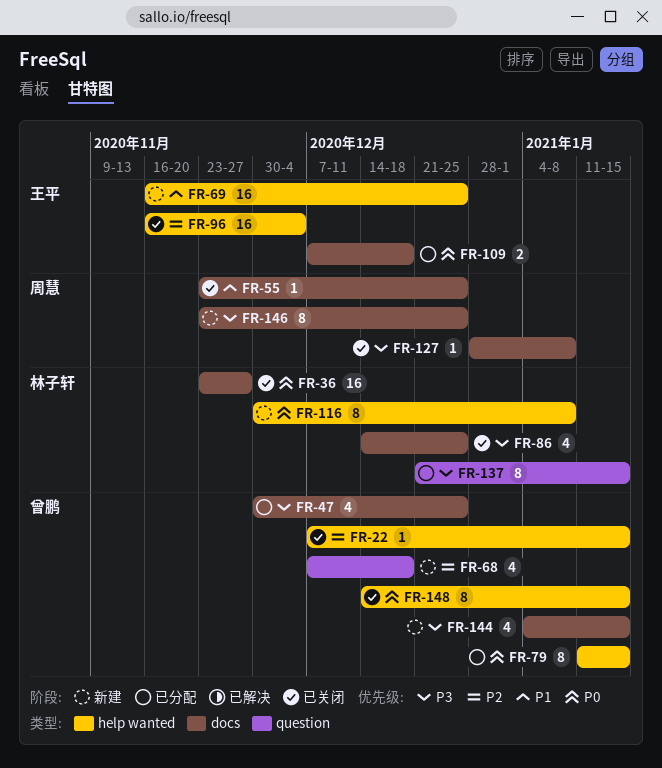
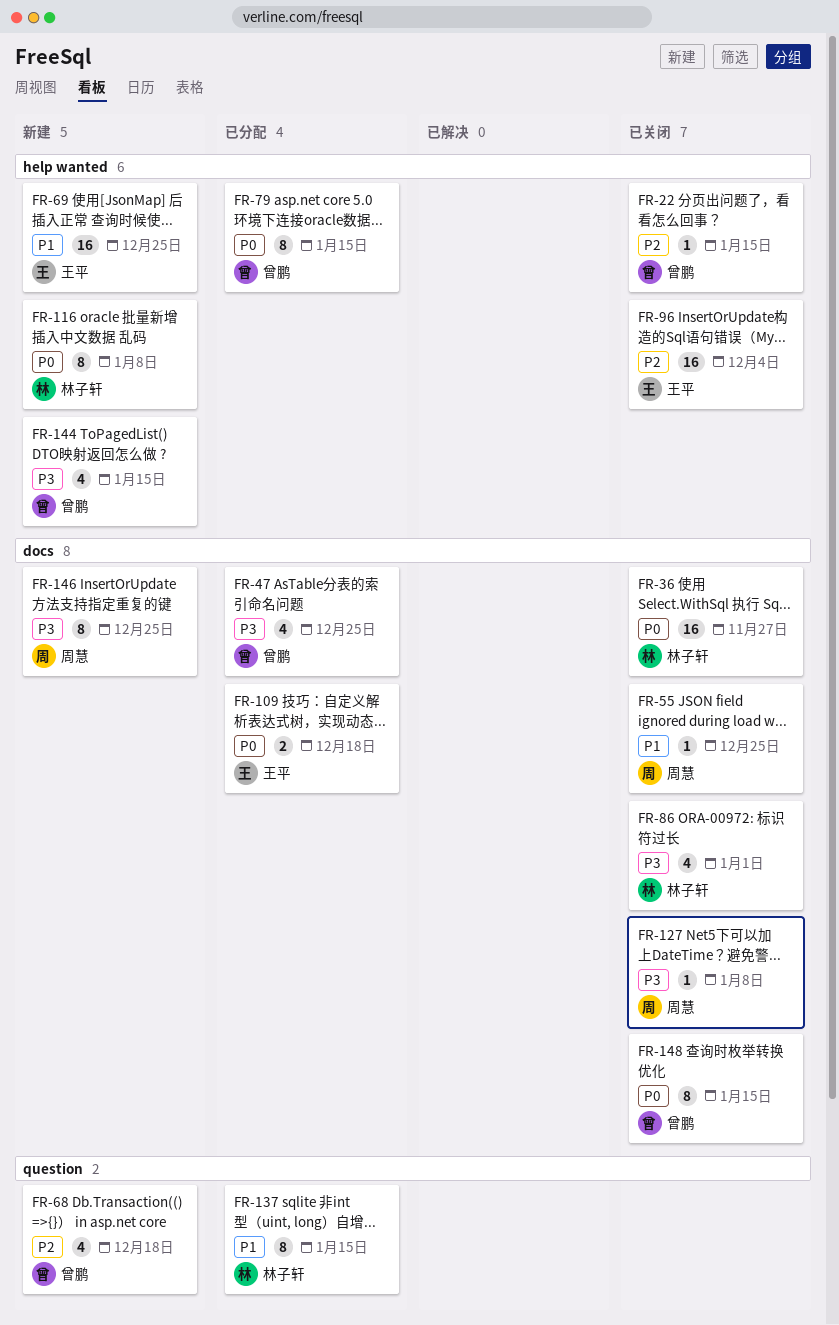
FR-86, due: Dec 25 -> Jan 1
FR-137, priority: P3 -> P1
FR-144, label: docs -> help wanted
FR-148, label: help wanted -> docs

